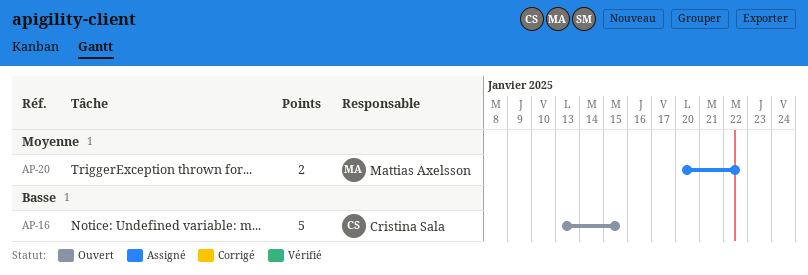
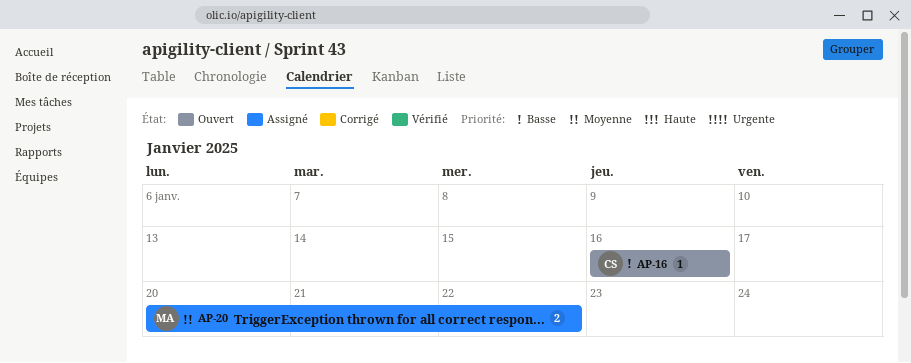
AP-16, estimate: 5 -> 1
AP-16, start: Jan 13 -> Jan 16
AP-16, due: Jan 15 -> Jan 16

